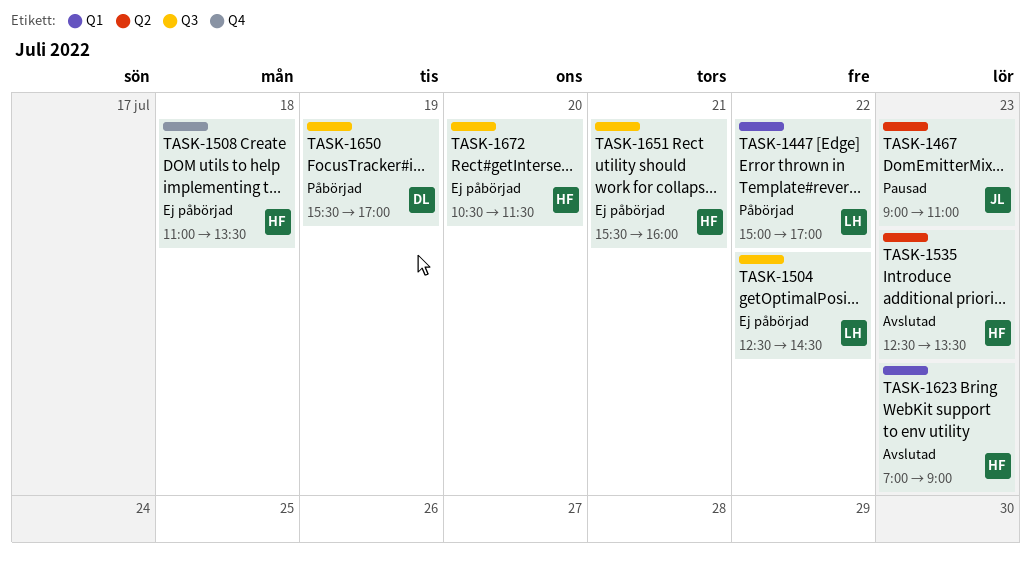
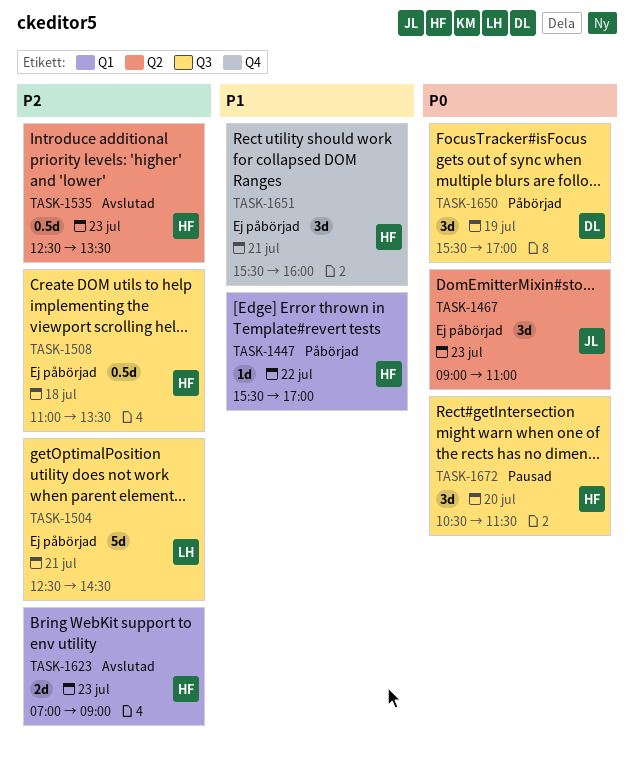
TASK-1447, owner: LH -> HF
TASK-1447, begins: 15:00 -> 15:30
TASK-1467, status: Pausad -> Ej påbörjad
TASK-1504, day: Jul 22 -> Jul 21
TASK-1508, label: Q4 -> Q3
TASK-1651, label: Q3 -> Q4
TASK-1672, status: Ej påbörjad -> Pausad

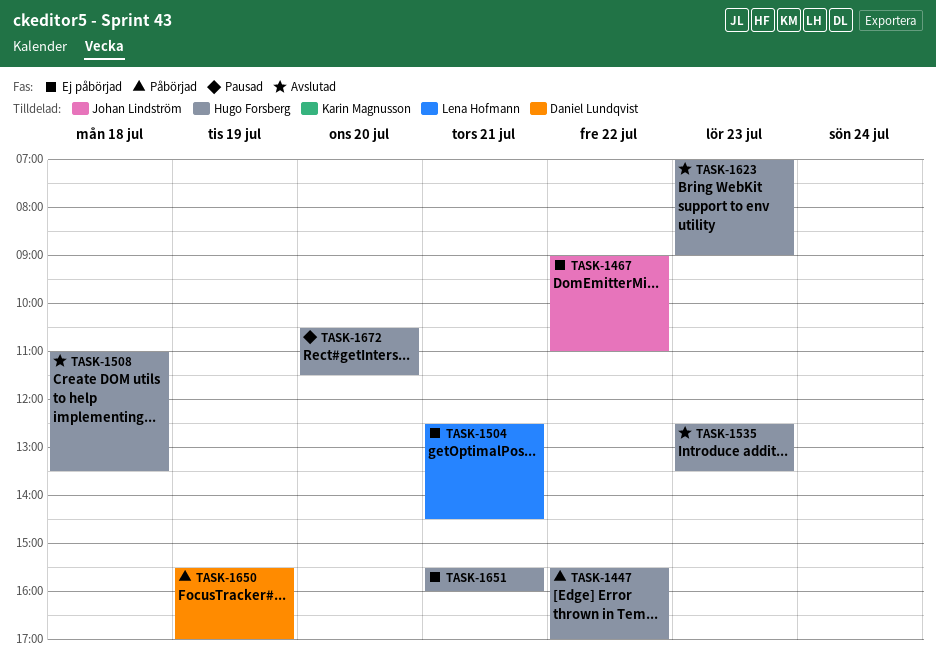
TASK-1467, day: Jul 23 -> Jul 22
TASK-1508, status: Ej påbörjad -> Avslutad

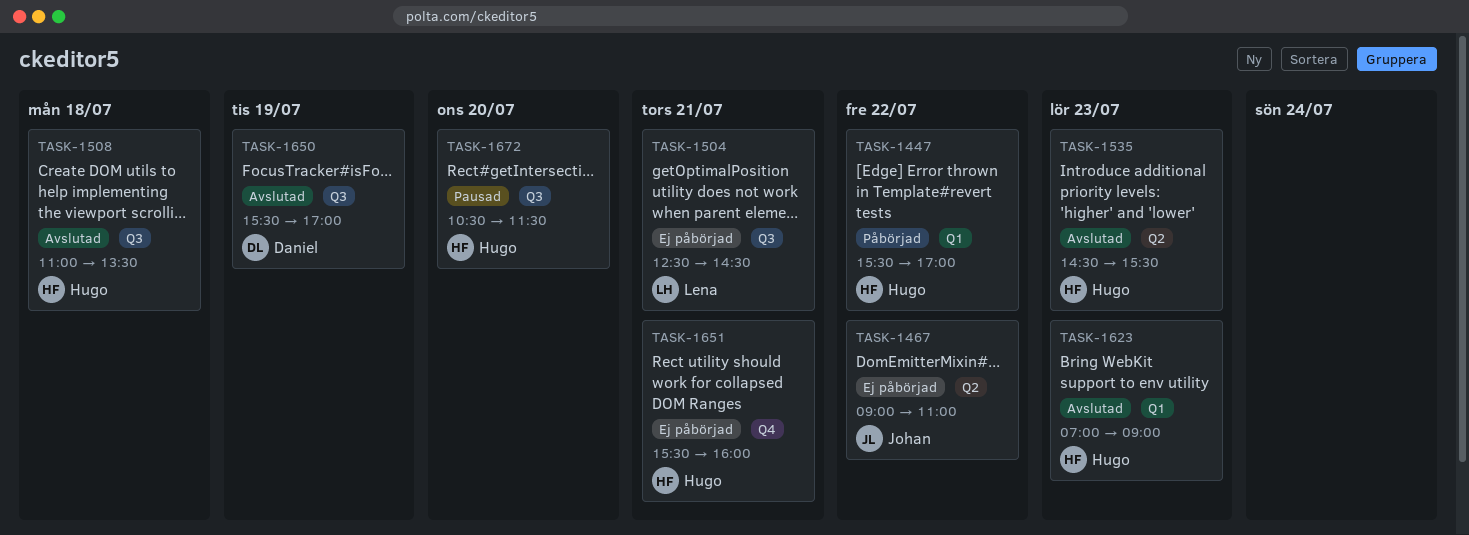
TASK-1535, begins: 12:30 -> 14:30
TASK-1535, ends: 13:30 -> 15:30
TASK-1650, status: Påbörjad -> Avslutad

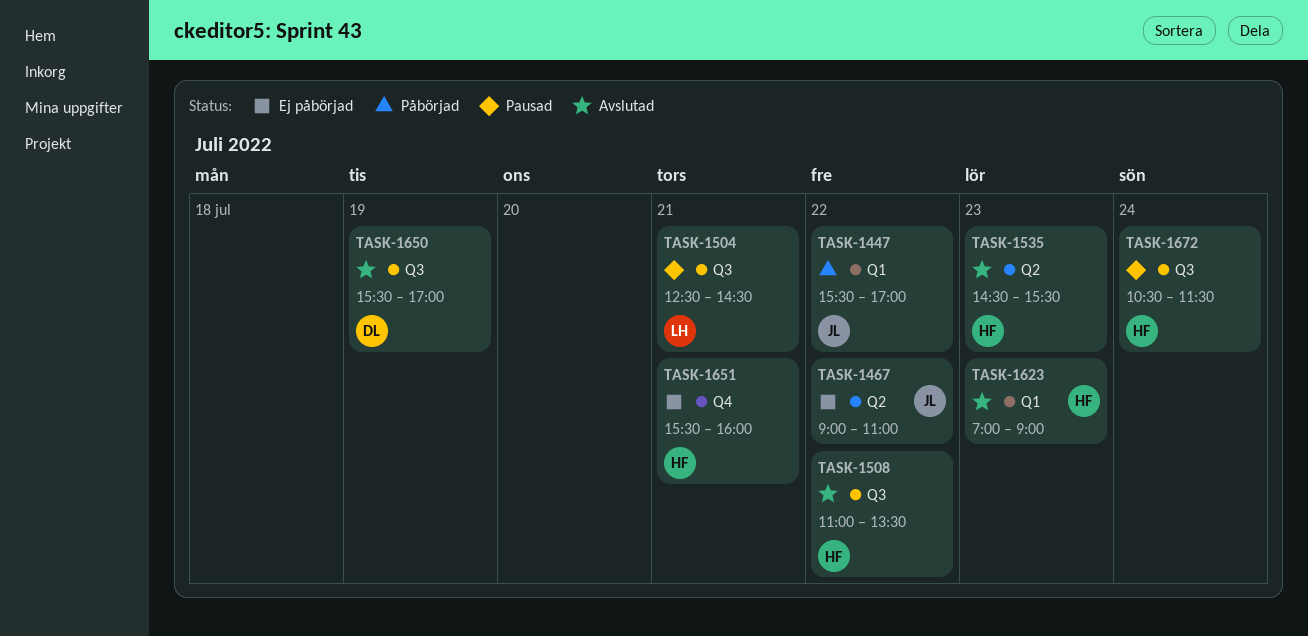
TASK-1447, owner: Hugo -> Johan
TASK-1504, status: Ej påbörjad -> Pausad
TASK-1508, day: Jul 18 -> Jul 22
TASK-1672, day: Jul 20 -> Jul 24

